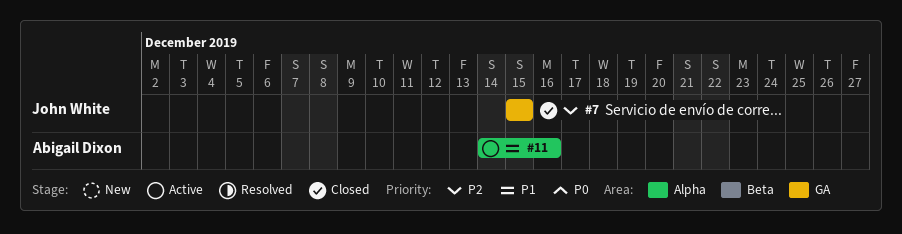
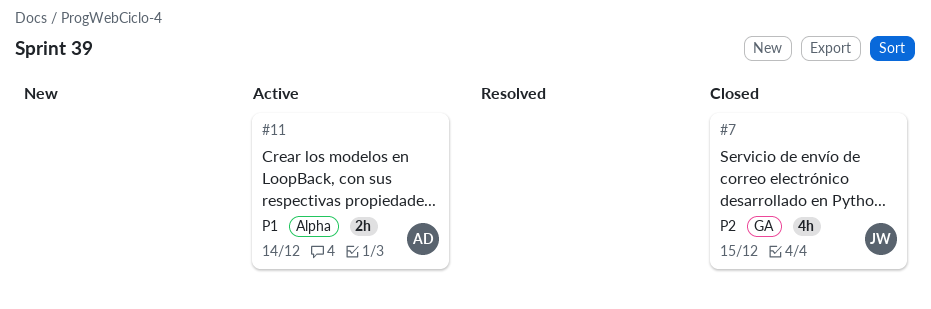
#11, due: Dec 16 -> Dec 14

